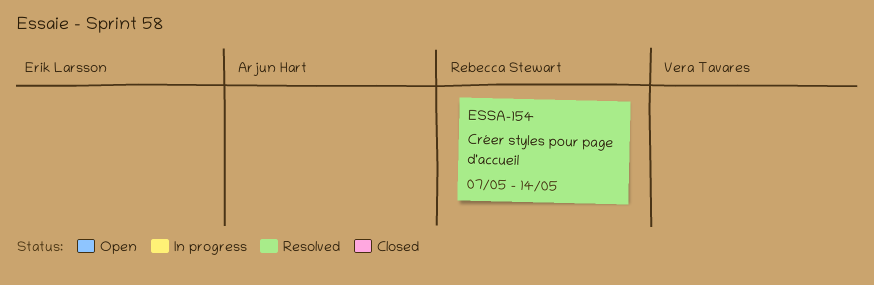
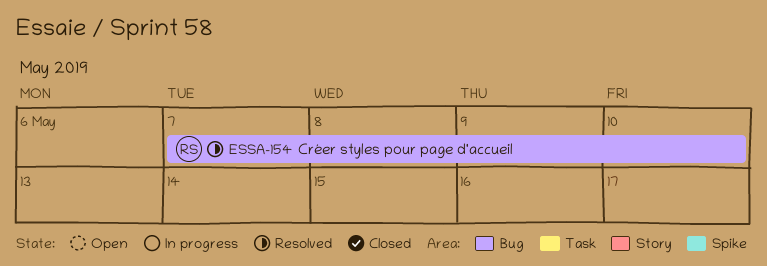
ESSA-154, due: May 14 -> May 10

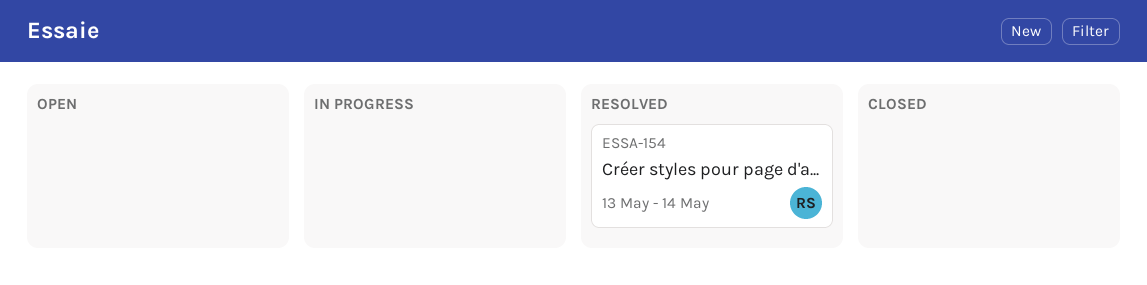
ESSA-154, start: May 7 -> May 13
ESSA-154, due: May 10 -> May 14

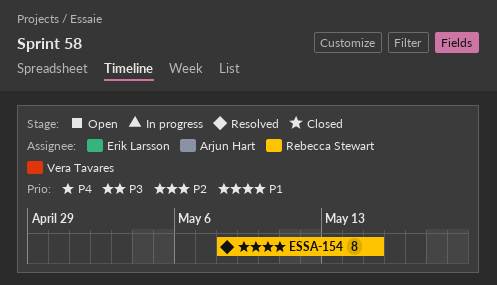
ESSA-154, start: May 13 -> May 8
ESSA-154, due: May 14 -> May 15

